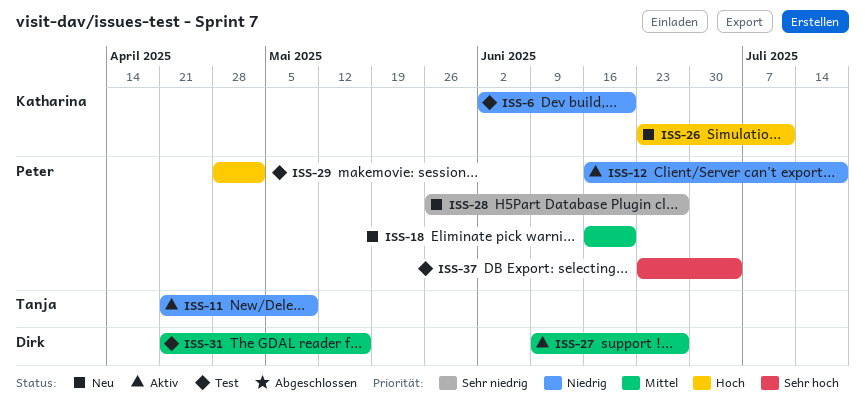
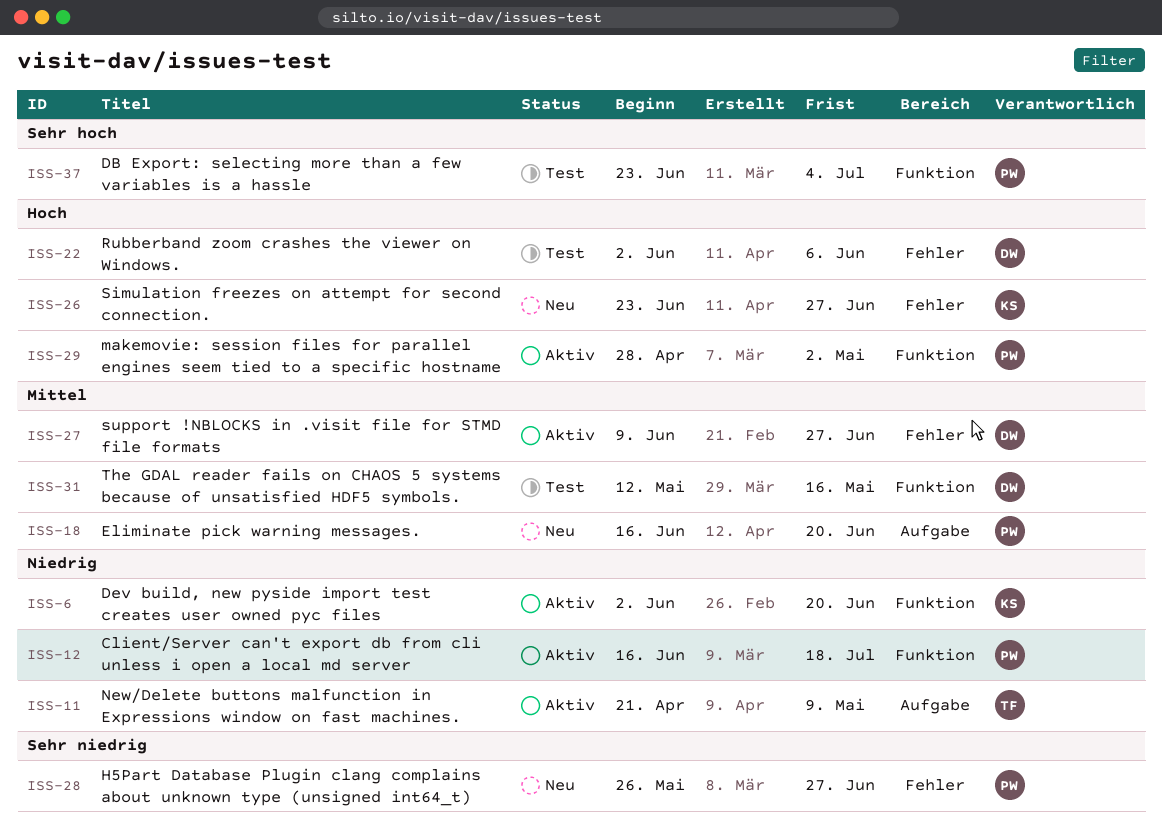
ISS-6, status: Test -> Aktiv
ISS-22: none -> present
ISS-26, due: Jul 11 -> Jun 27
ISS-29, status: Test -> Aktiv
ISS-31, start: Apr 21 -> May 12

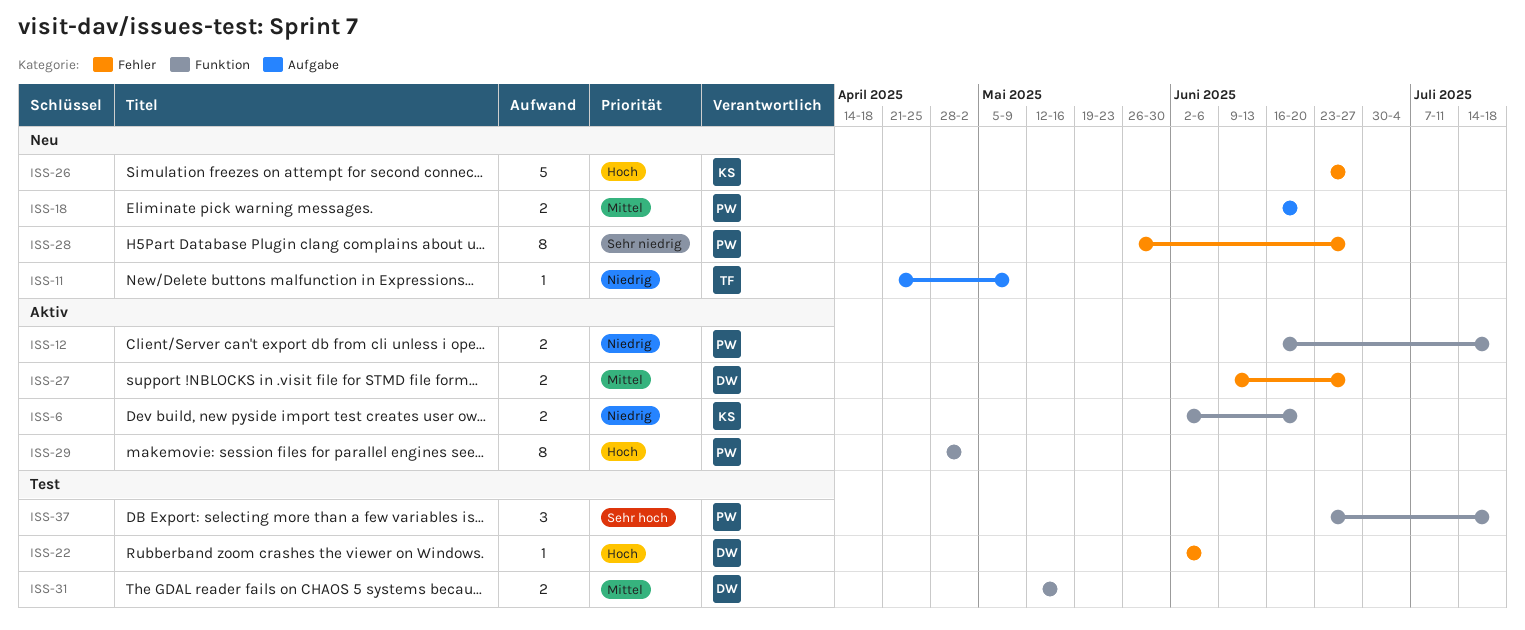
ISS-11, status: Aktiv -> Neu
ISS-37, due: Jul 4 -> Jul 18

